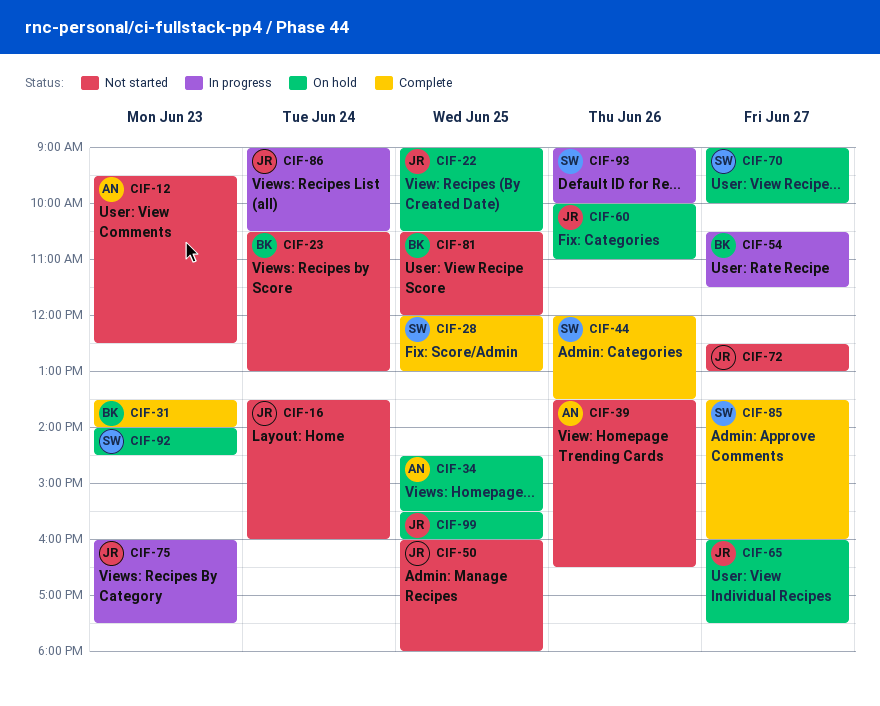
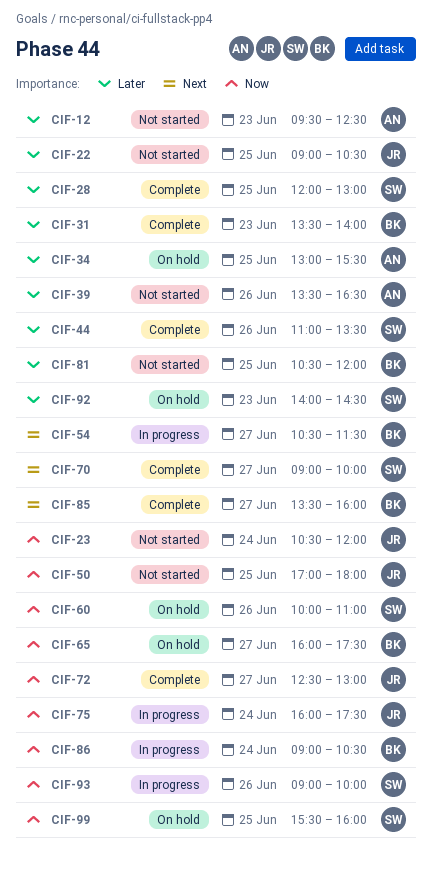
CIF-16: present -> none
CIF-22, status: On hold -> Not started
CIF-23, owner: BK -> JR
CIF-23, ends: 13:00 -> 12:00
CIF-34, begins: 14:30 -> 13:00
CIF-44, begins: 12:00 -> 11:00
CIF-50, begins: 16:00 -> 17:00
CIF-60, owner: JR -> SW
CIF-65, owner: JR -> BK
CIF-70, status: On hold -> Complete
CIF-72, status: Not started -> Complete
CIF-75, day: Jun 23 -> Jun 24
CIF-85, owner: SW -> BK
CIF-86, owner: JR -> BK
CIF-99, owner: JR -> SW

